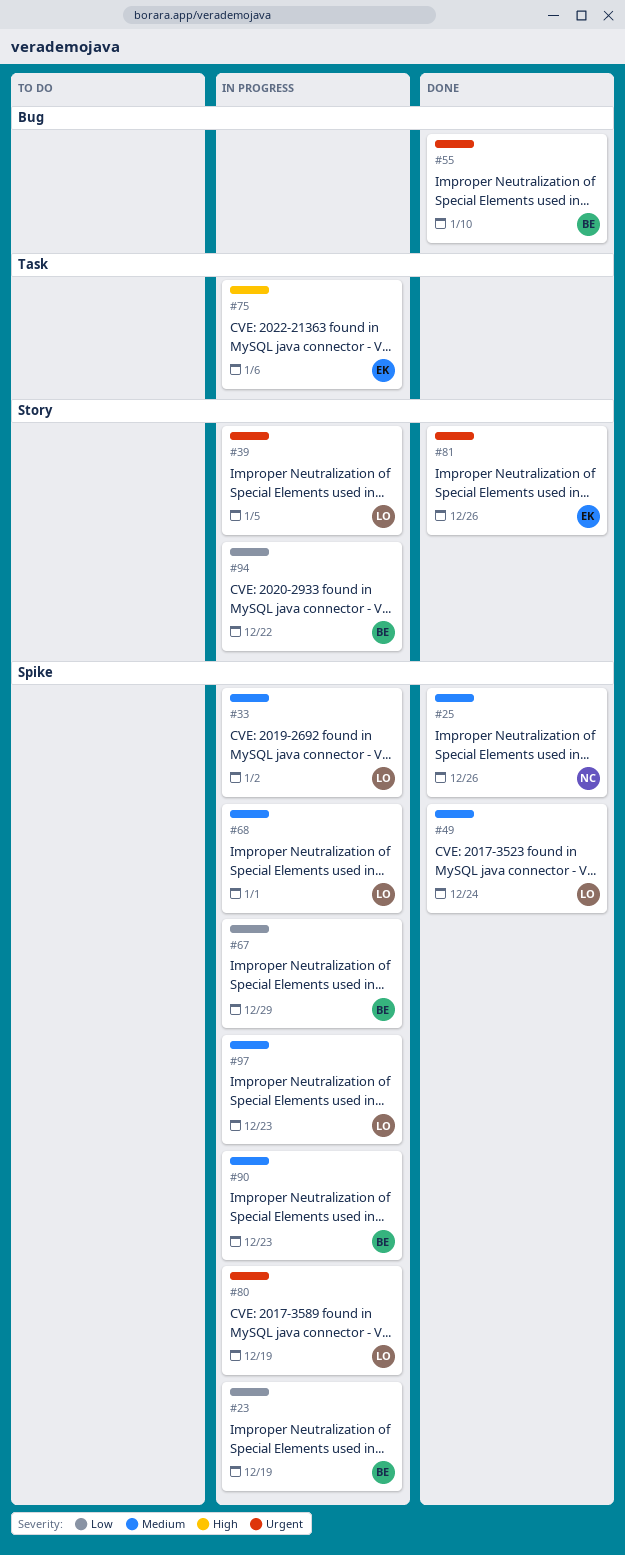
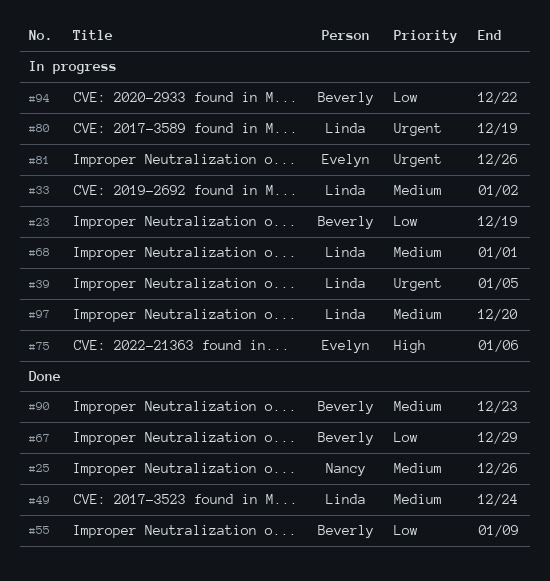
#55, priority: Urgent -> Low
#55, due: Jan 10 -> Jan 9
#67, status: In progress -> Done
#81, status: Done -> In progress
#90, status: In progress -> Done
#97, due: Dec 23 -> Dec 20

